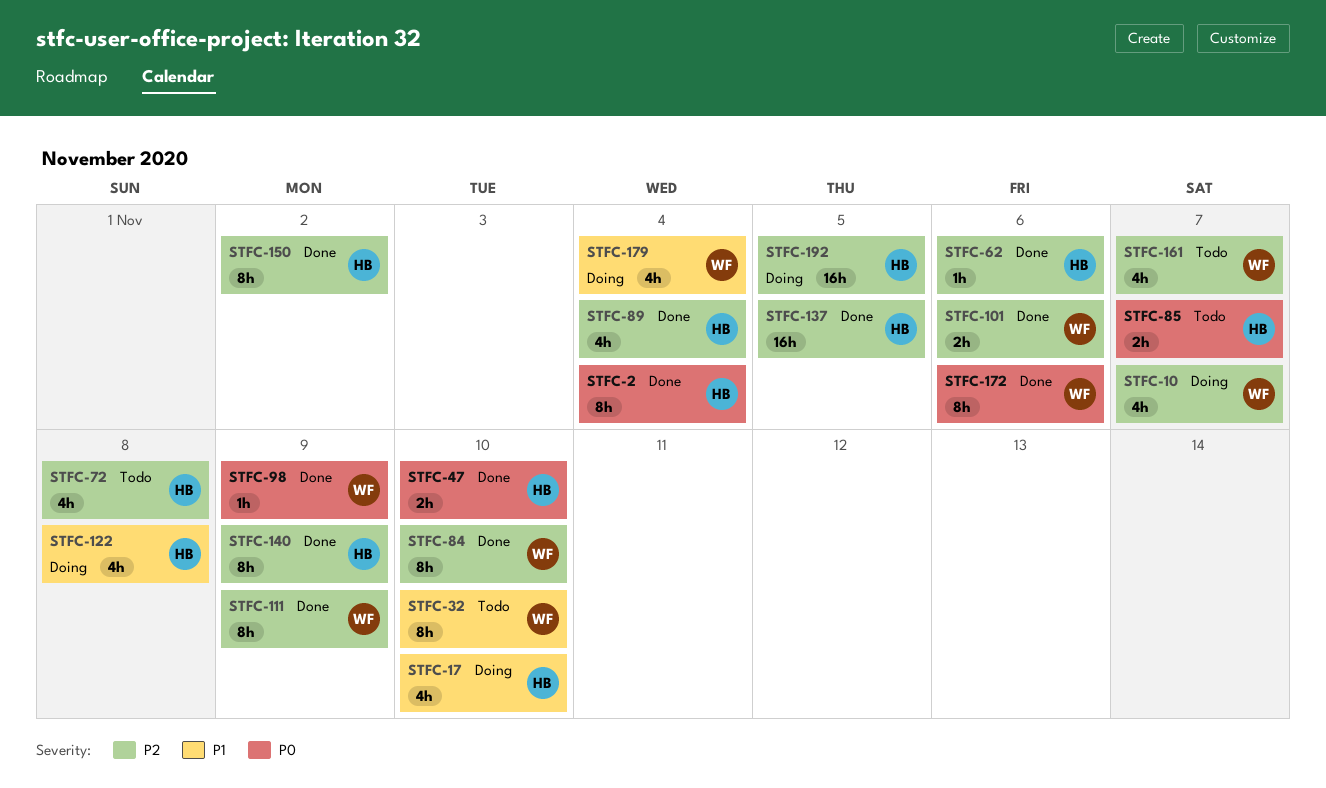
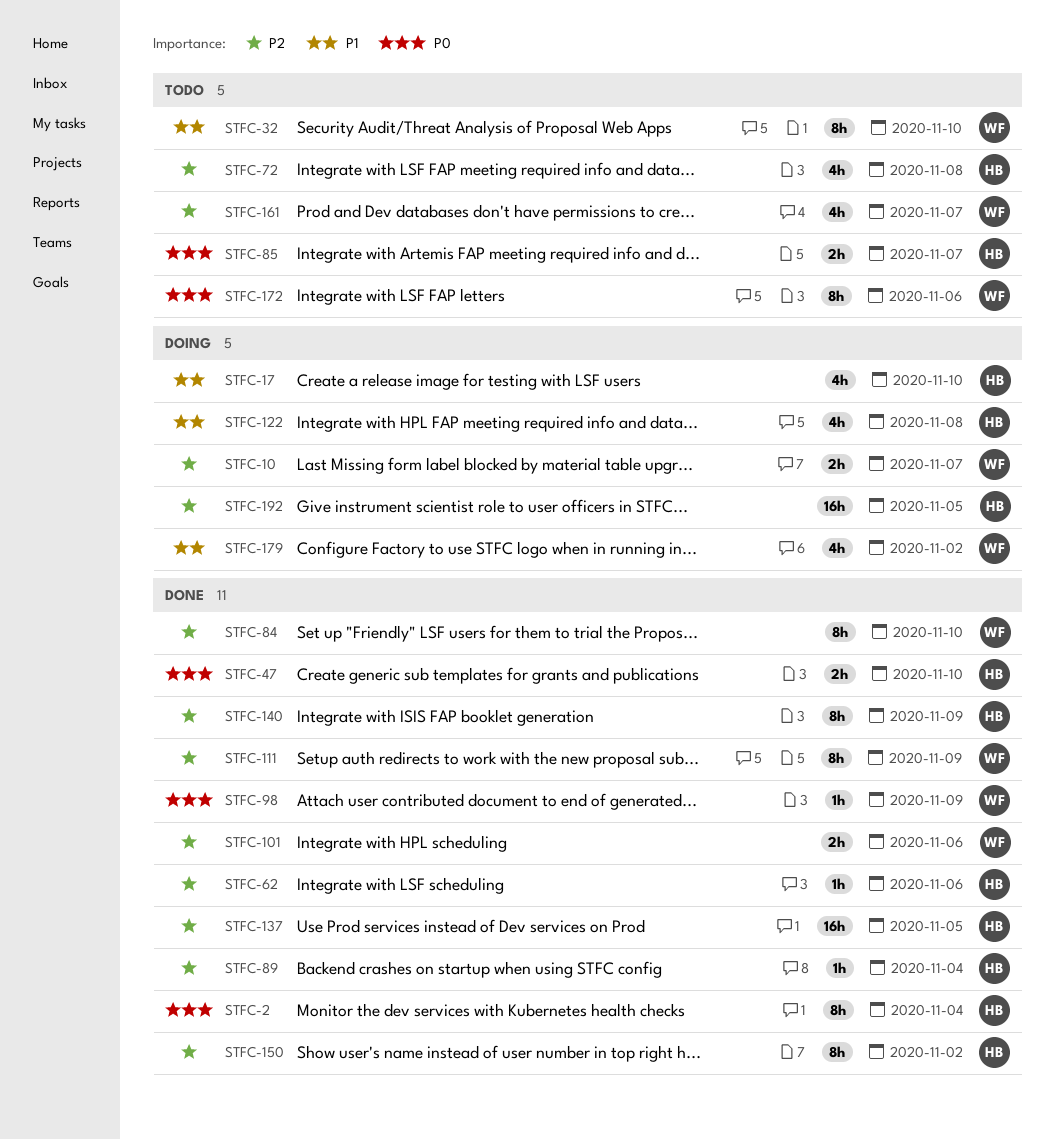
STFC-10, estimate: 4h -> 2h
STFC-89, estimate: 4h -> 1h
STFC-172, status: Done -> Todo
STFC-179, due: Nov 4 -> Nov 2

